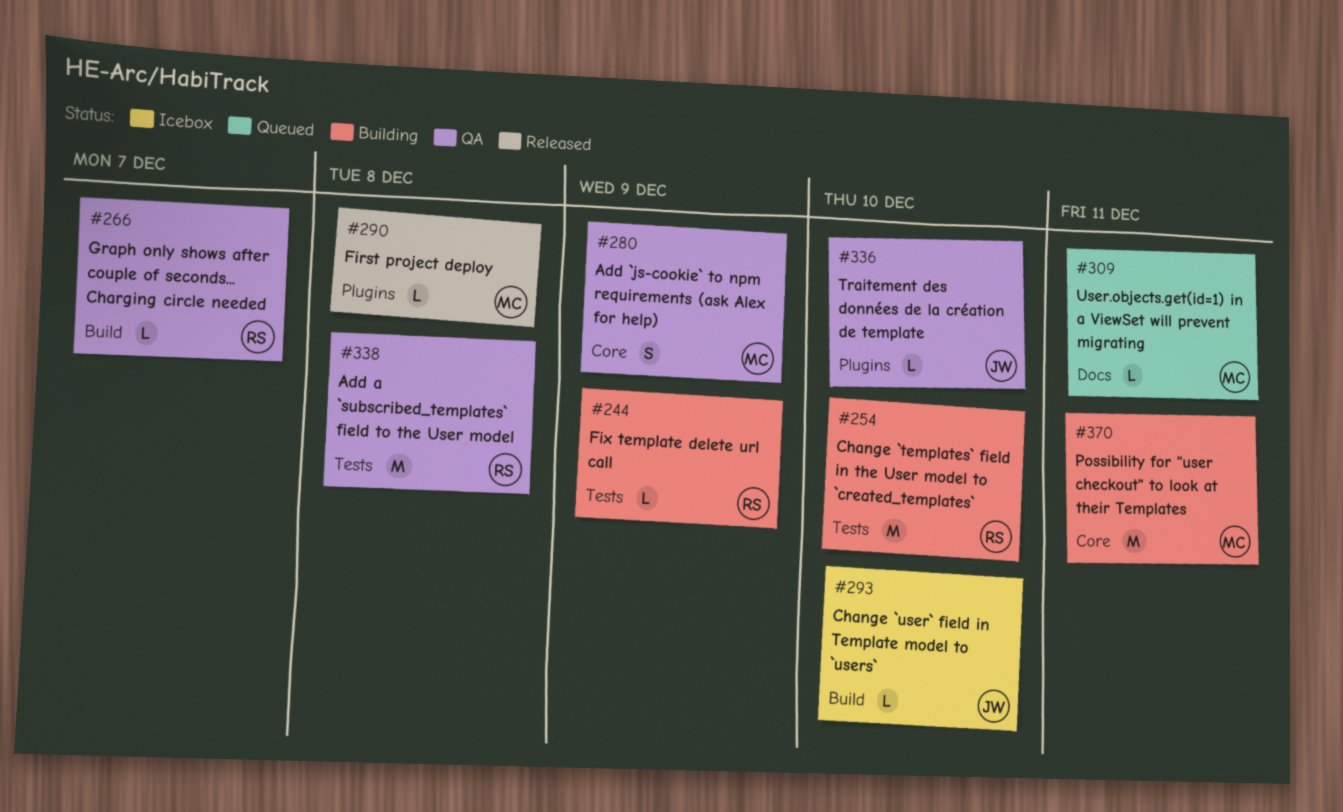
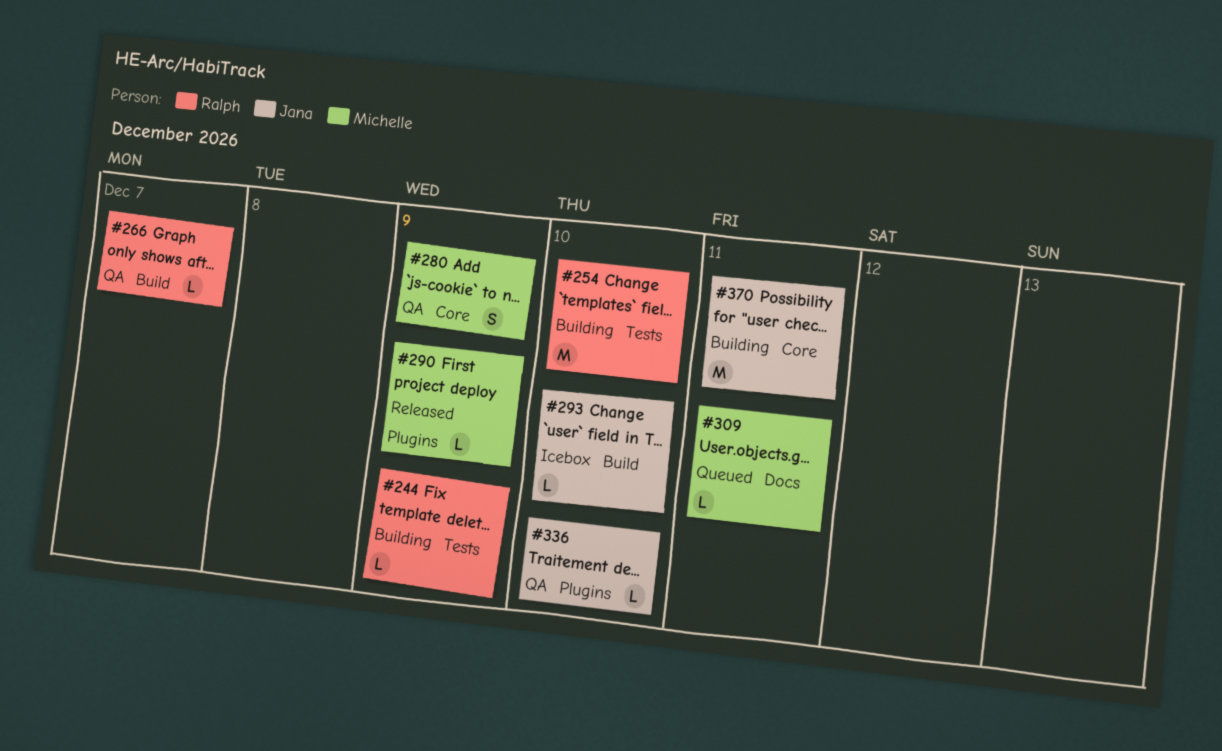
#290, due: Dec 8 -> Dec 9
#338: present -> none
#370, owner: Michelle -> Jana

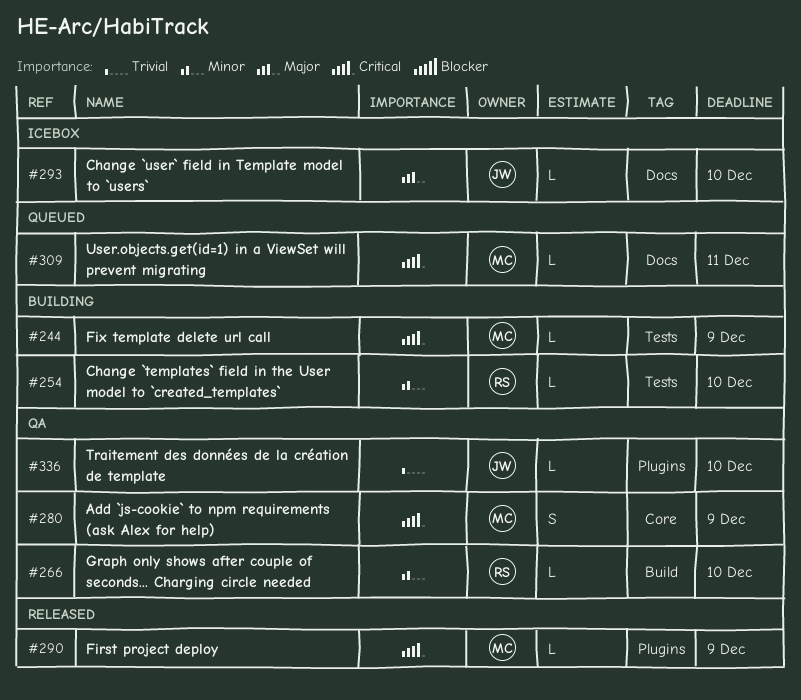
#244, owner: Ralph -> Michelle
#254, estimate: M -> L
#266, due: Dec 7 -> Dec 10
#293, label: Build -> Docs
#370: present -> none

